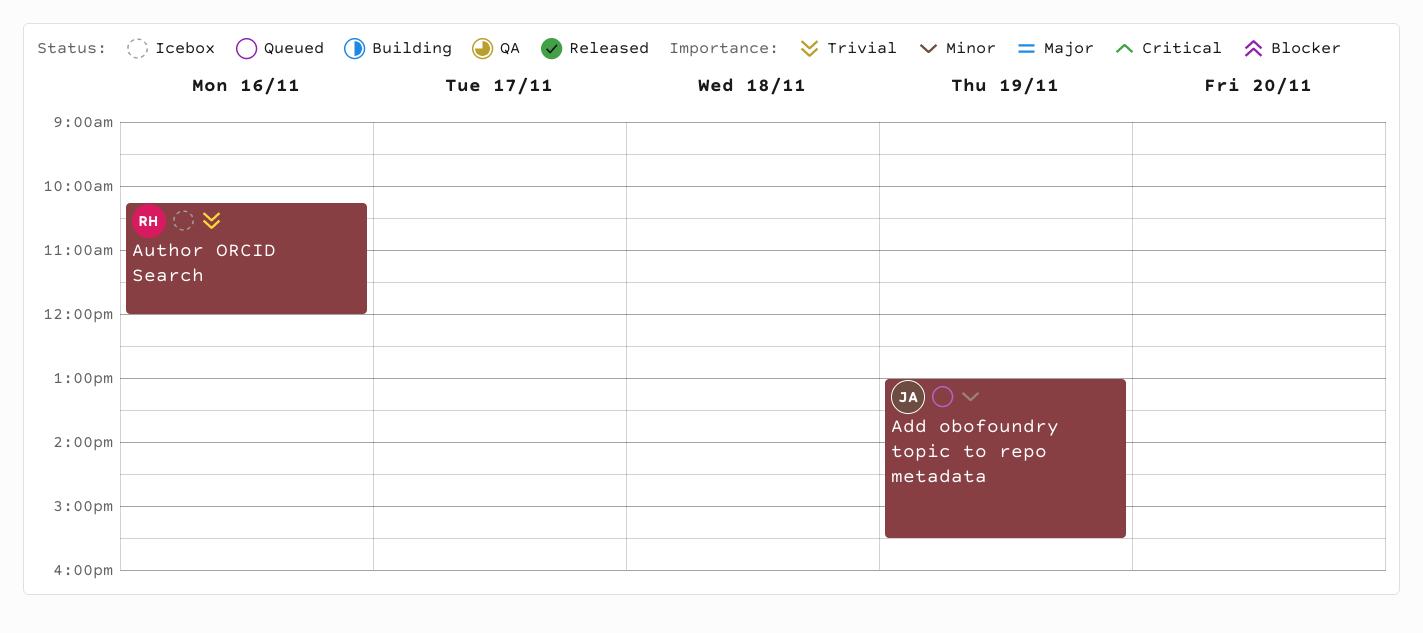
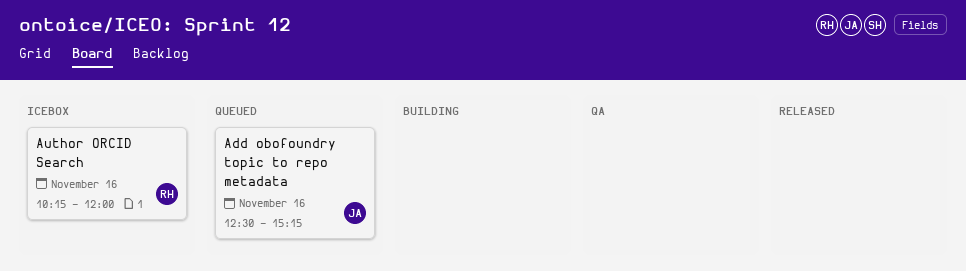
Add obofoundry topic to repo metadata, day: Nov 19 -> Nov 16
Add obofoundry topic to repo metadata, begins: 13:00 -> 12:30
Add obofoundry topic to repo metadata, ends: 15:30 -> 15:15

